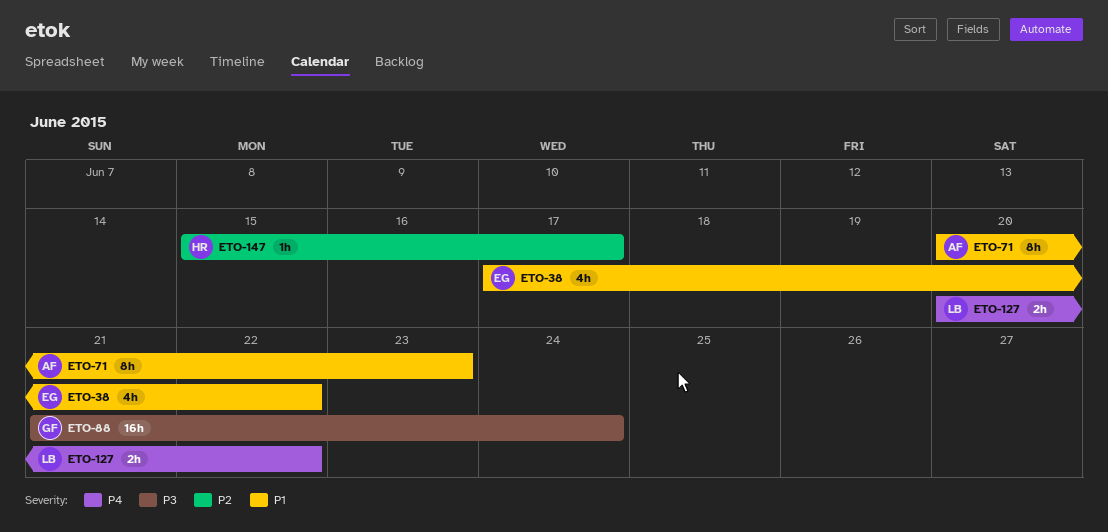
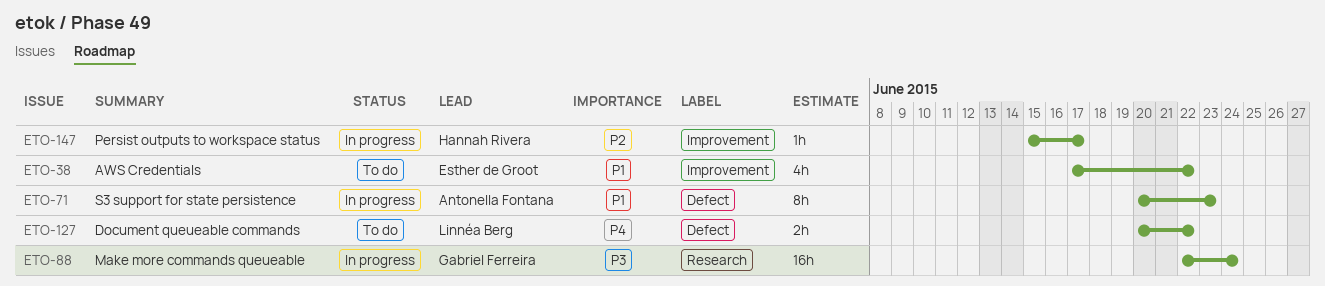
ETO-88, start: Jun 21 -> Jun 22

